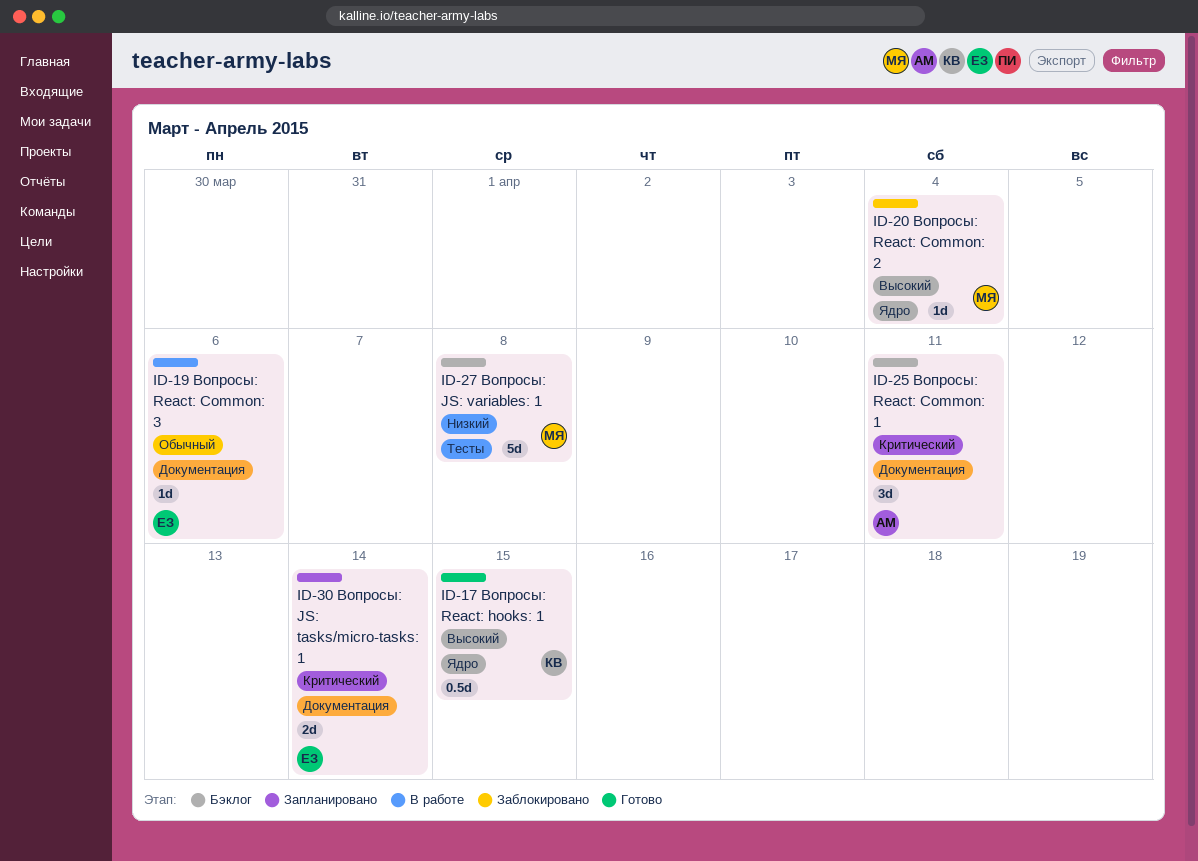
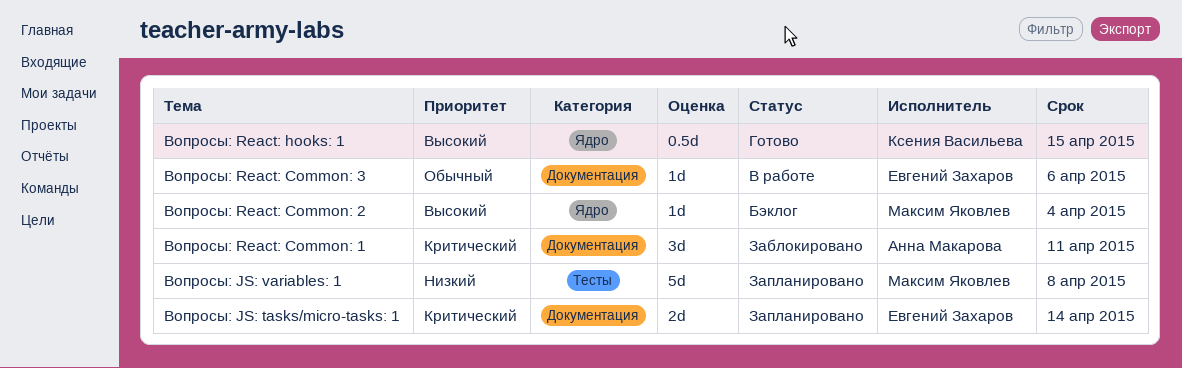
Вопросы: JS: variables: 1, status: Бэклог -> Запланировано
Вопросы: React: Common: 1, status: Бэклог -> Заблокировано
Вопросы: React: Common: 2, status: Заблокировано -> Бэклог

